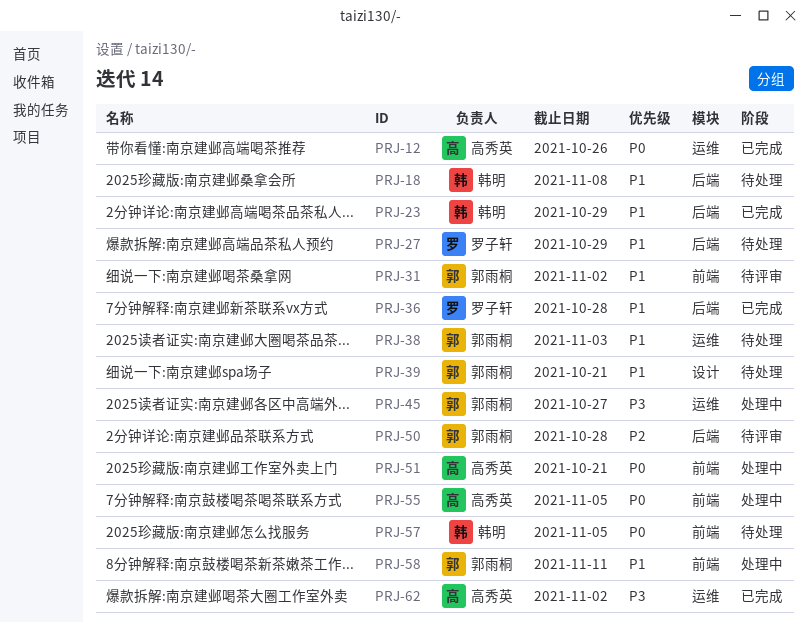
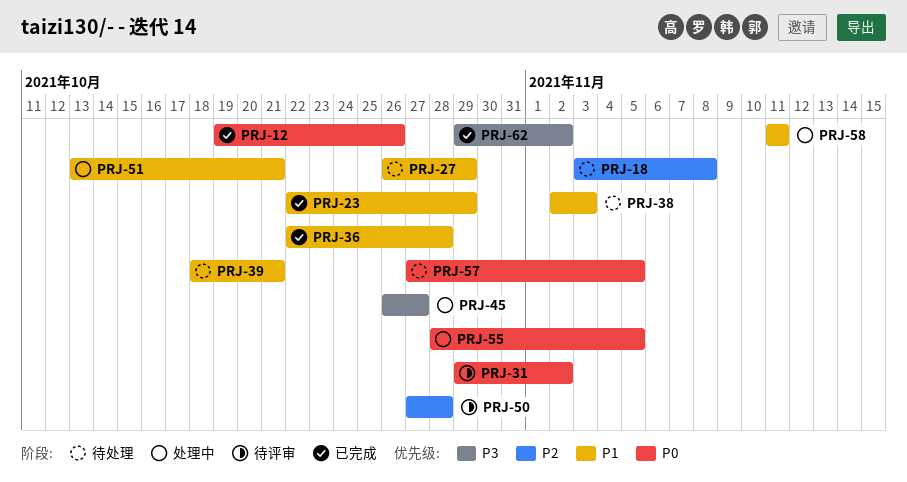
PRJ-18, priority: P1 -> P2
PRJ-31, priority: P1 -> P0
PRJ-51, priority: P0 -> P1

